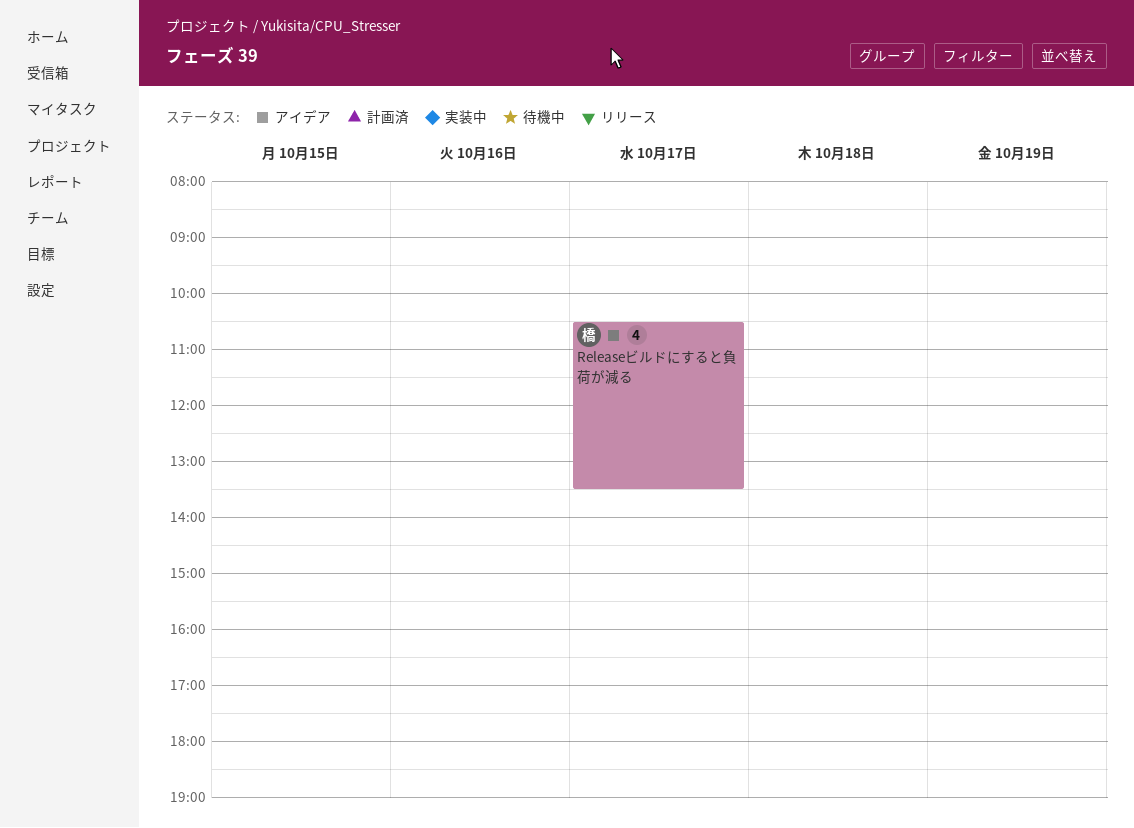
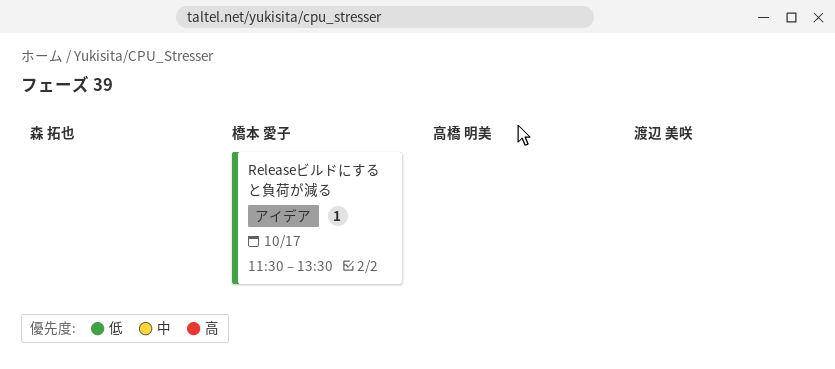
Releaseビルドにすると負荷が減る, estimate: 4 -> 1
Releaseビルドにすると負荷が減る, begins: 10:30 -> 11:30

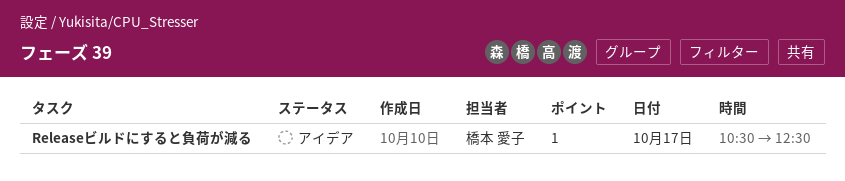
Releaseビルドにすると負荷が減る, begins: 11:30 -> 10:30
Releaseビルドにすると負荷が減る, ends: 13:30 -> 12:30

